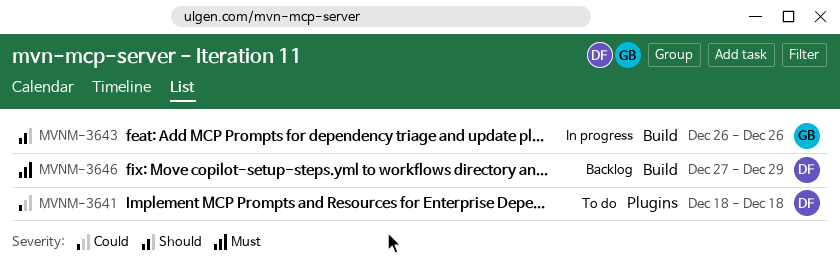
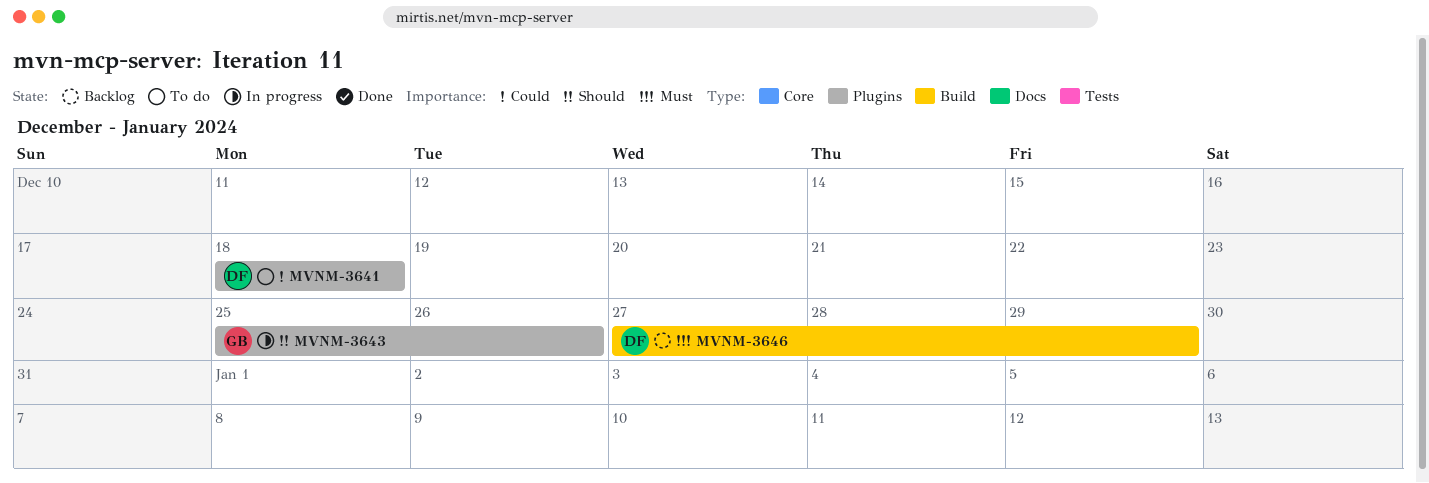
MVNM-3643, label: Build -> Plugins
MVNM-3643, start: Dec 26 -> Dec 25

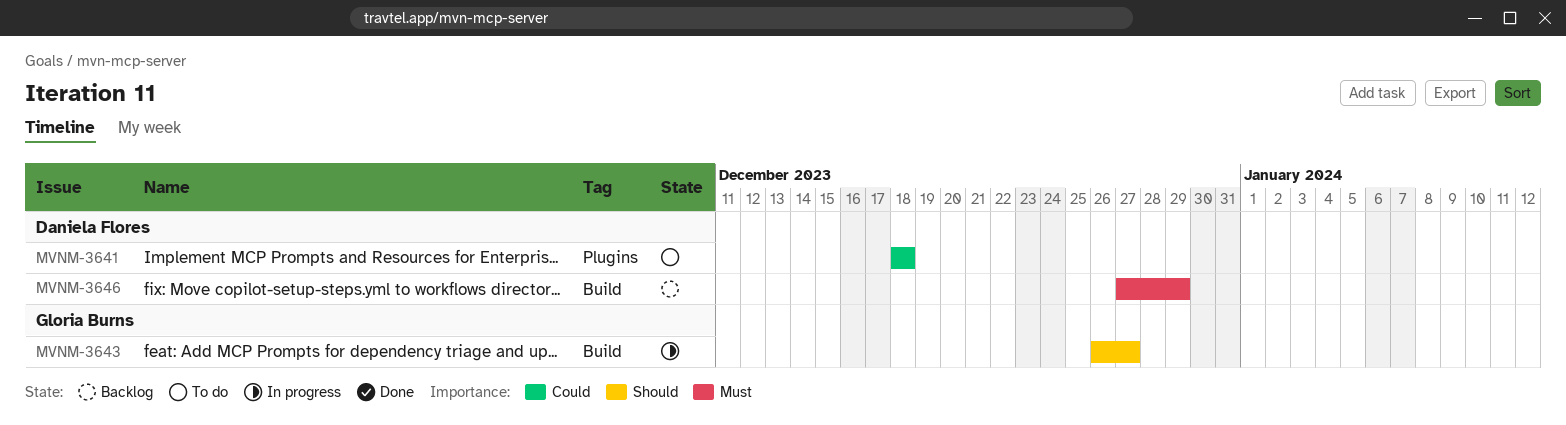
MVNM-3643, label: Plugins -> Build
MVNM-3643, start: Dec 25 -> Dec 26
MVNM-3643, due: Dec 26 -> Dec 27

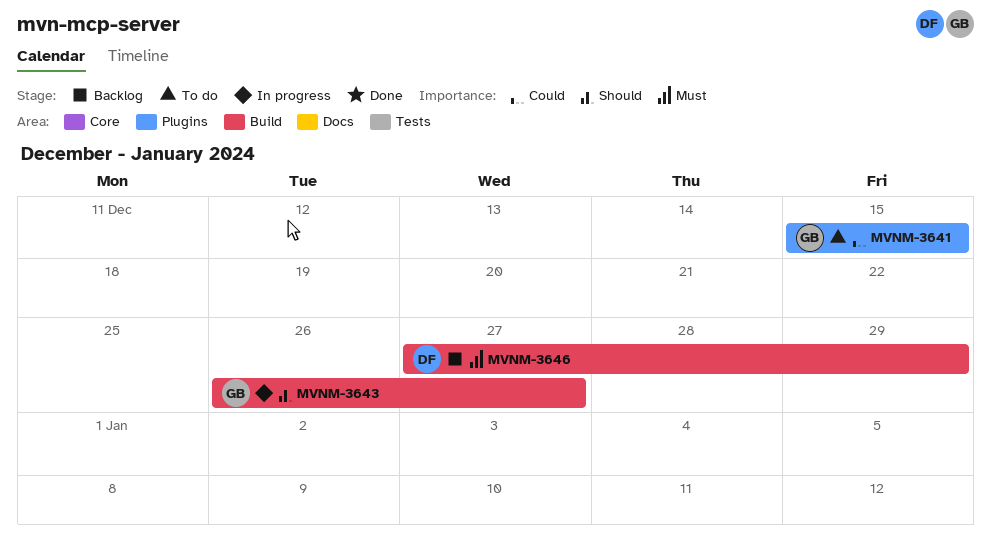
MVNM-3641, owner: Daniela Flores -> Gloria Burns
MVNM-3641, start: Dec 18 -> Dec 15
MVNM-3641, due: Dec 18 -> Dec 15

